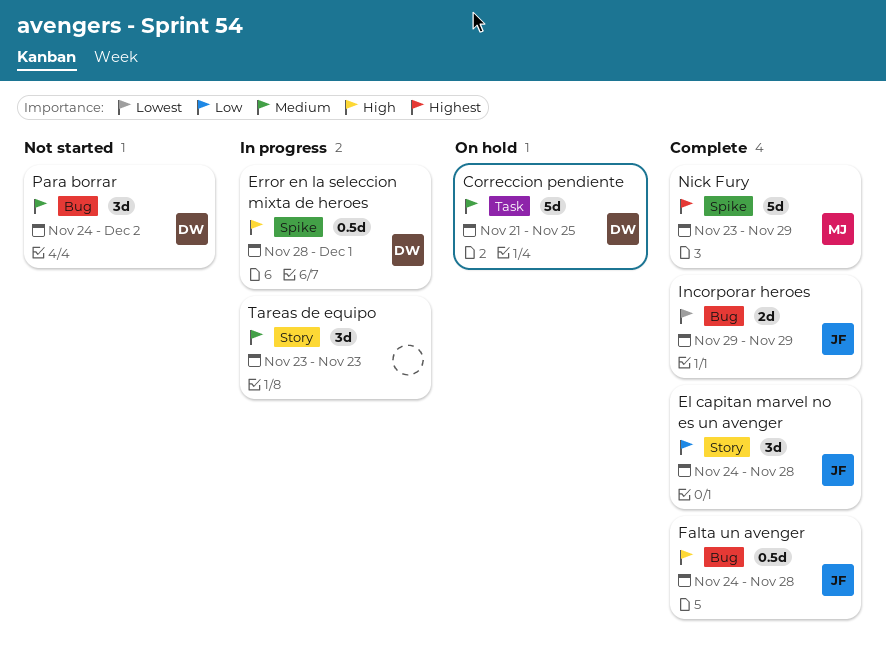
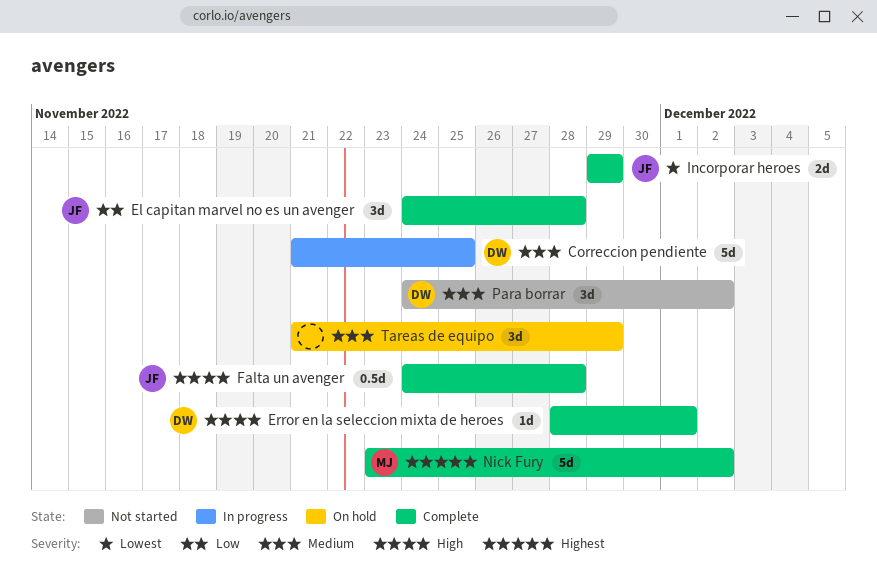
Correccion pendiente, status: On hold -> In progress
Error en la seleccion mixta de heroes, status: In progress -> Complete
Error en la seleccion mixta de heroes, estimate: 0.5d -> 1d
Nick Fury, due: Nov 29 -> Dec 2
Tareas de equipo, status: In progress -> On hold
Tareas de equipo, start: Nov 23 -> Nov 21
Tareas de equipo, due: Nov 23 -> Nov 29

